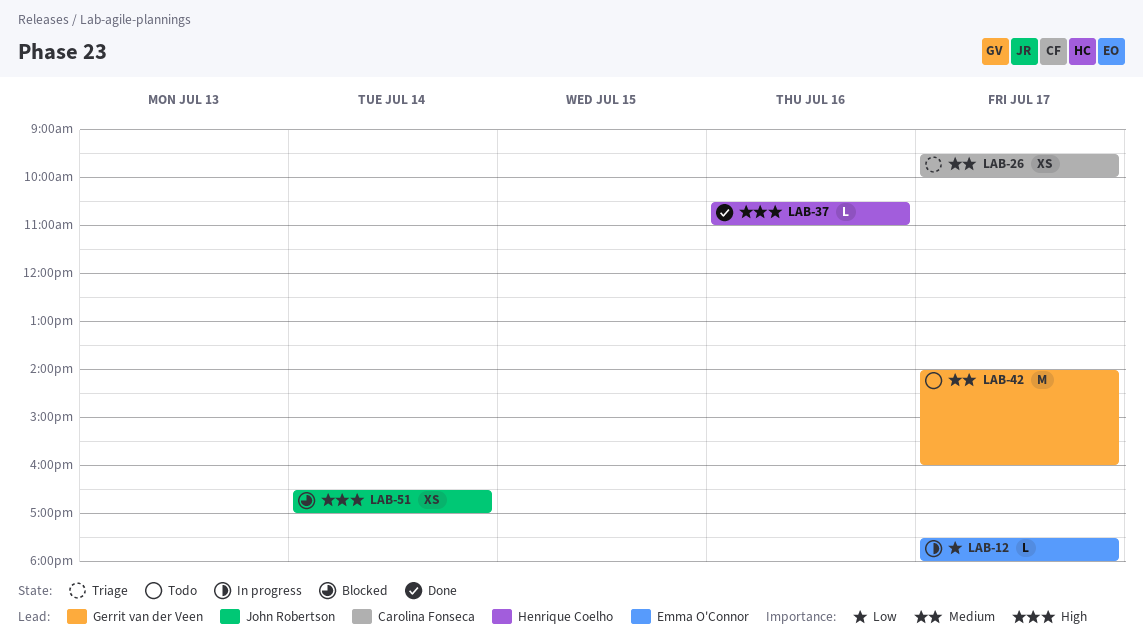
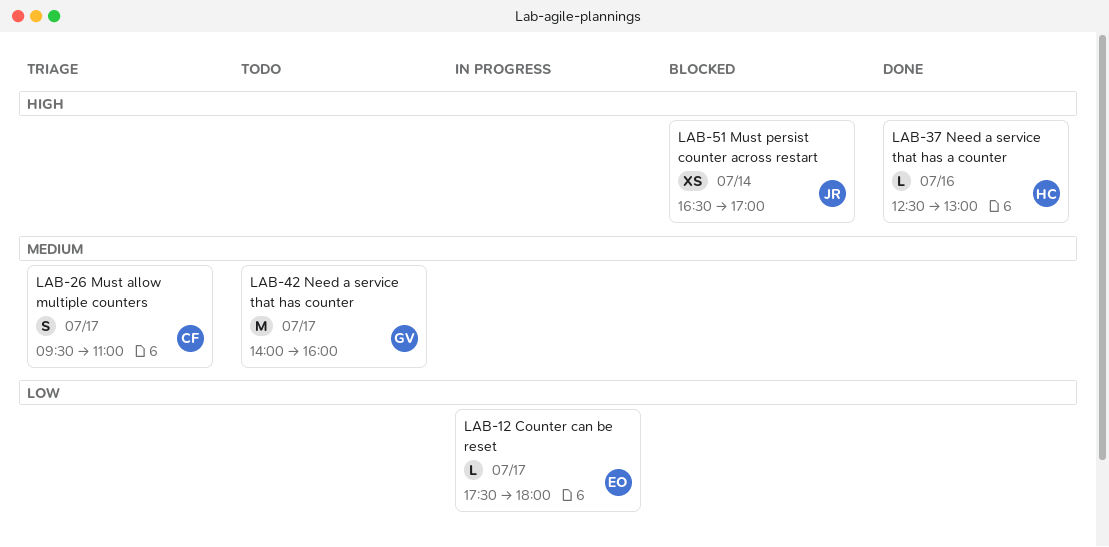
LAB-26, estimate: XS -> S
LAB-26, ends: 10:00 -> 11:00
LAB-37, begins: 10:30 -> 12:30
LAB-37, ends: 11:00 -> 13:00

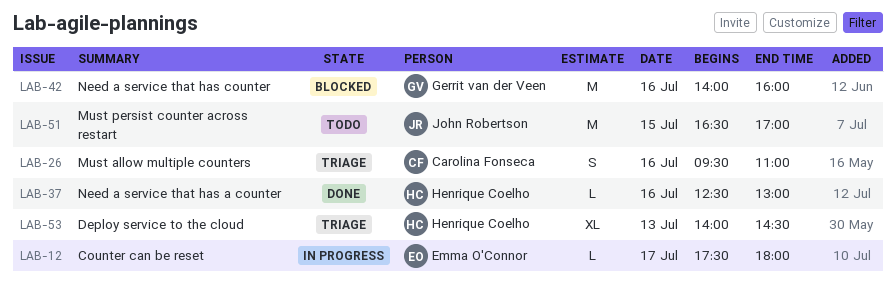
LAB-26, day: Jul 17 -> Jul 16
LAB-42, status: Todo -> Blocked
LAB-42, day: Jul 17 -> Jul 16
LAB-51, status: Blocked -> Todo
LAB-51, estimate: XS -> M
LAB-51, day: Jul 14 -> Jul 15
LAB-53: none -> present

